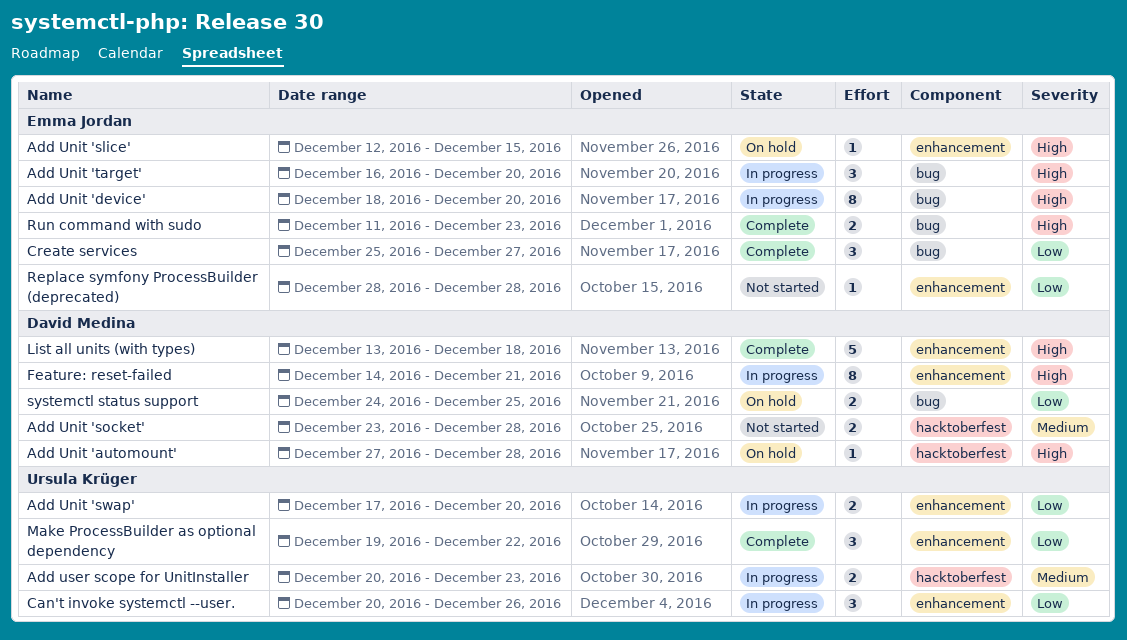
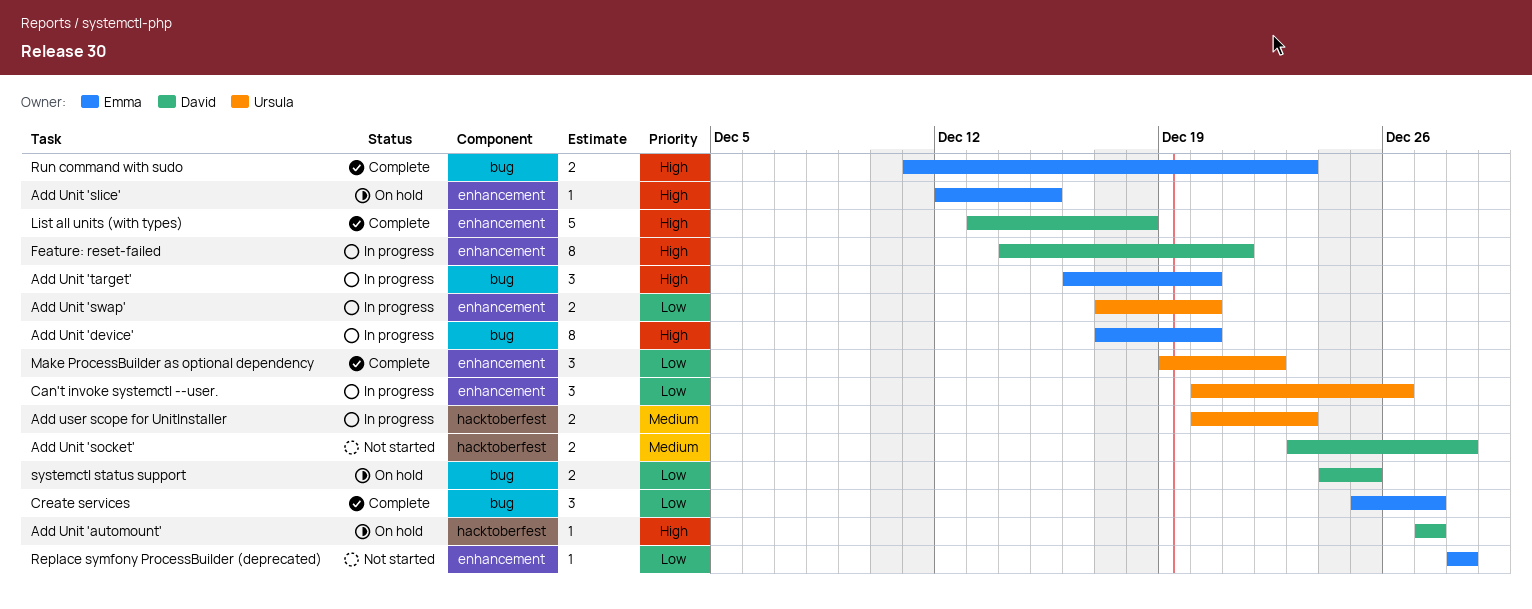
Add Unit 'automount', due: Dec 28 -> Dec 27
Add Unit 'device', start: Dec 18 -> Dec 17

